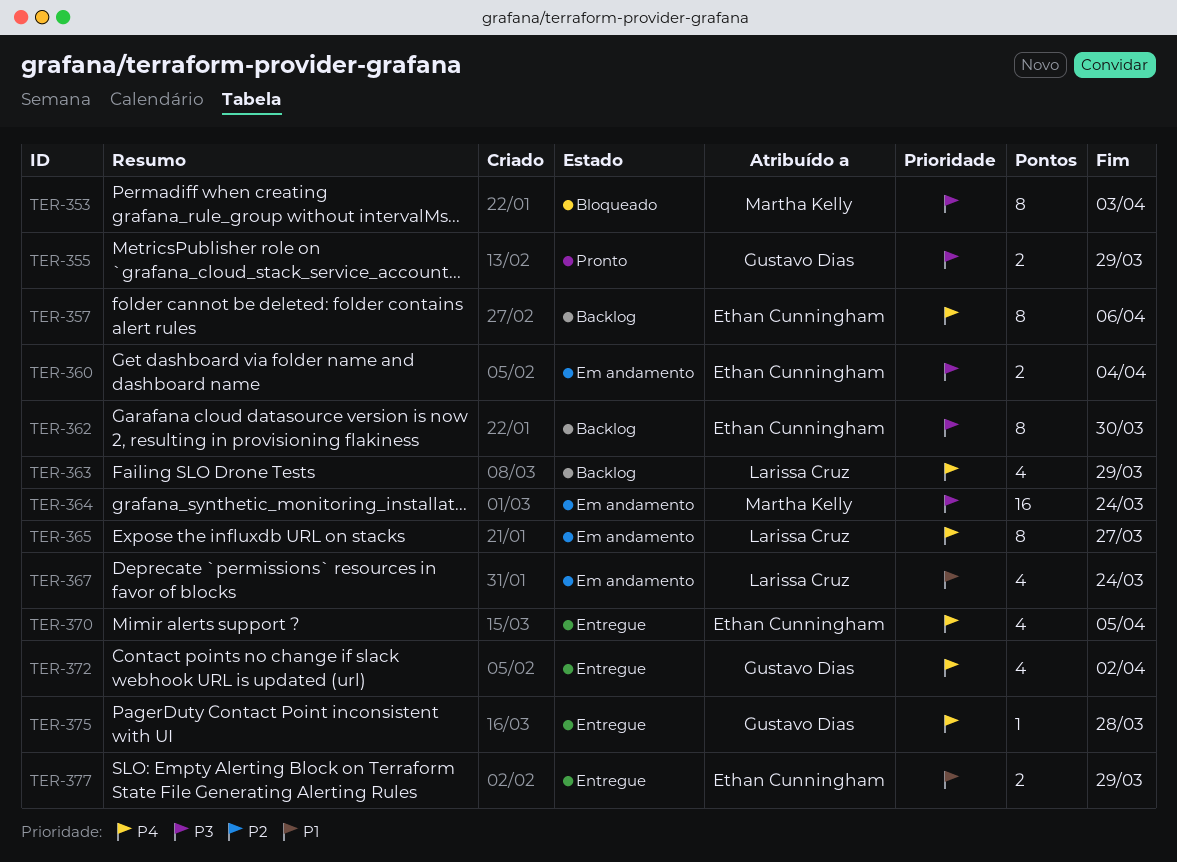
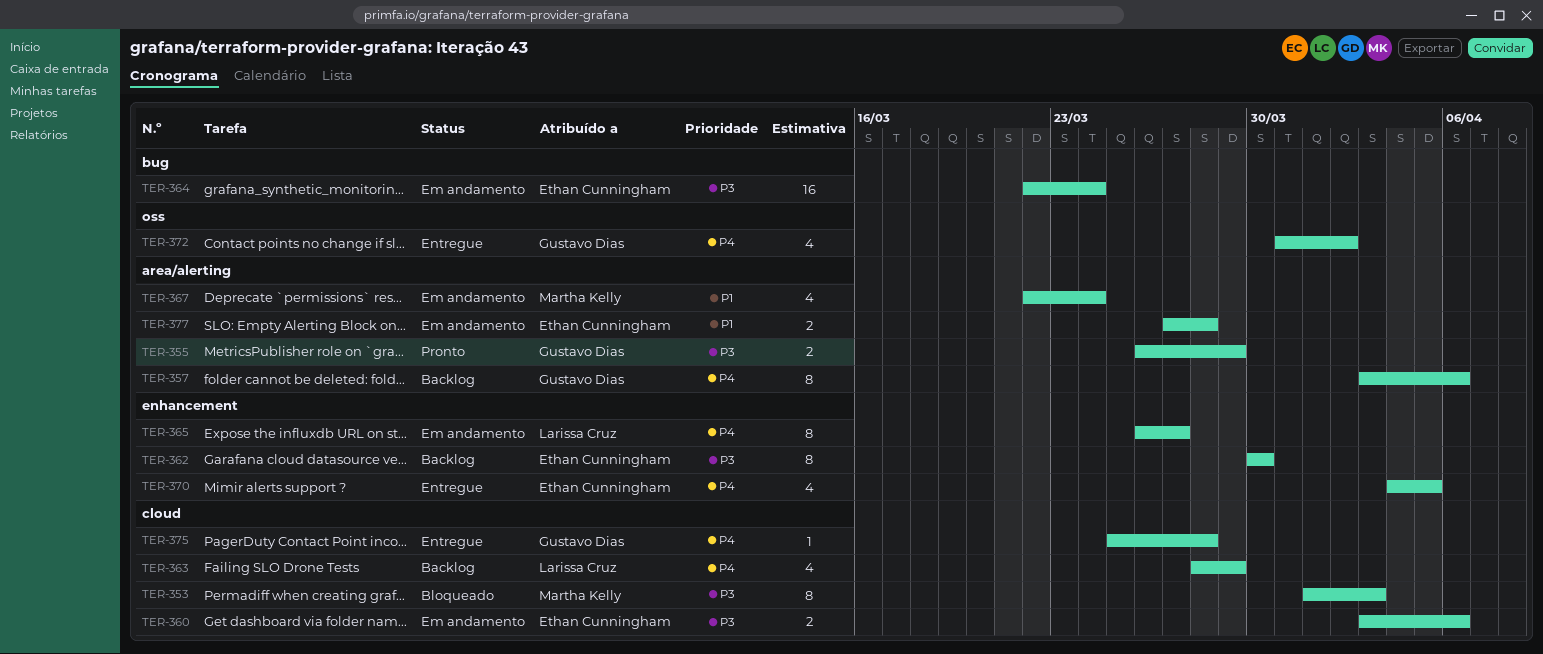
TER-357, owner: Ethan Cunningham -> Gustavo Dias
TER-360, due: Apr 4 -> Apr 6
TER-364, owner: Martha Kelly -> Ethan Cunningham
TER-367, owner: Larissa Cruz -> Martha Kelly
TER-377, status: Entregue -> Em andamento
TER-377, due: Mar 29 -> Mar 28

